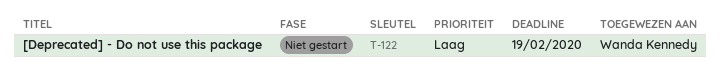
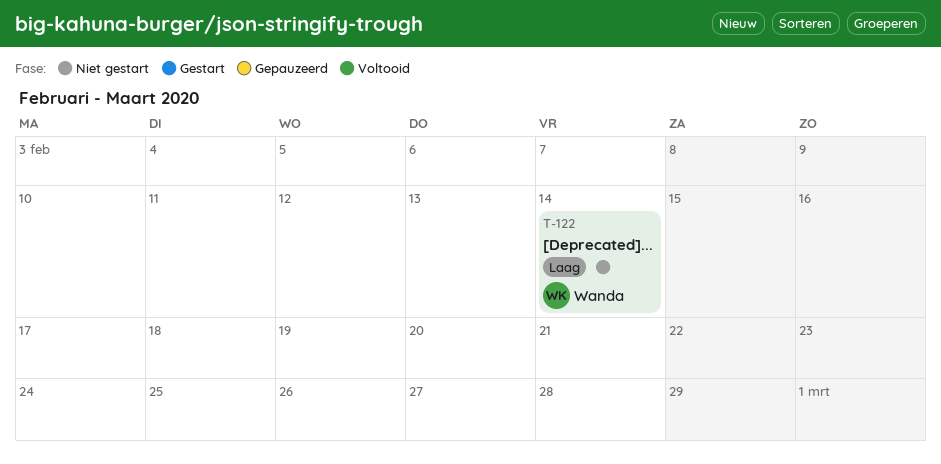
T-122, due: Feb 19 -> Feb 14

